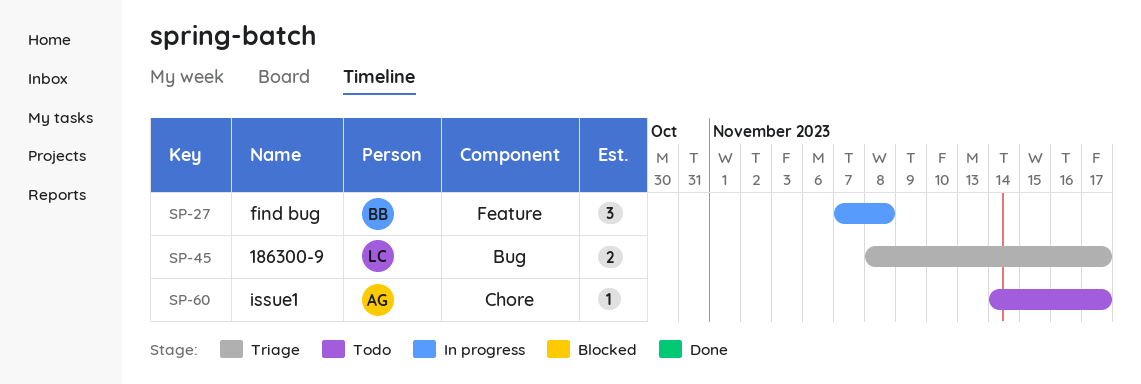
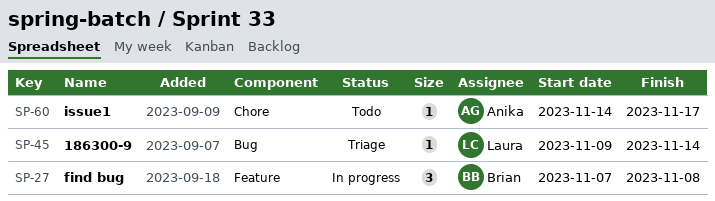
SP-45, estimate: 2 -> 1
SP-45, start: Nov 8 -> Nov 9
SP-45, due: Nov 17 -> Nov 14

